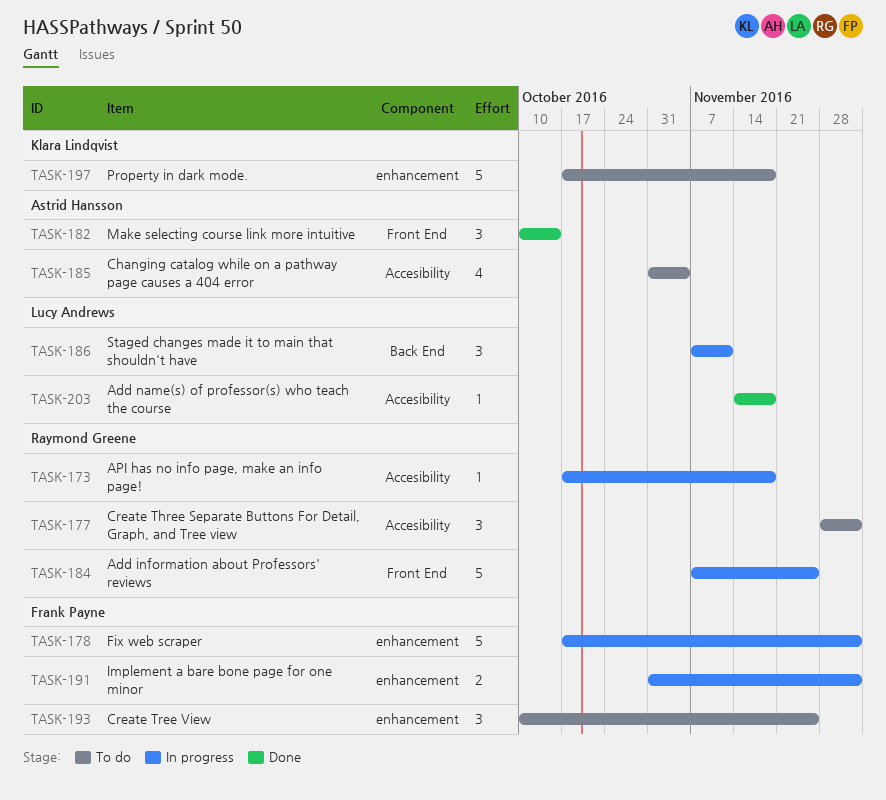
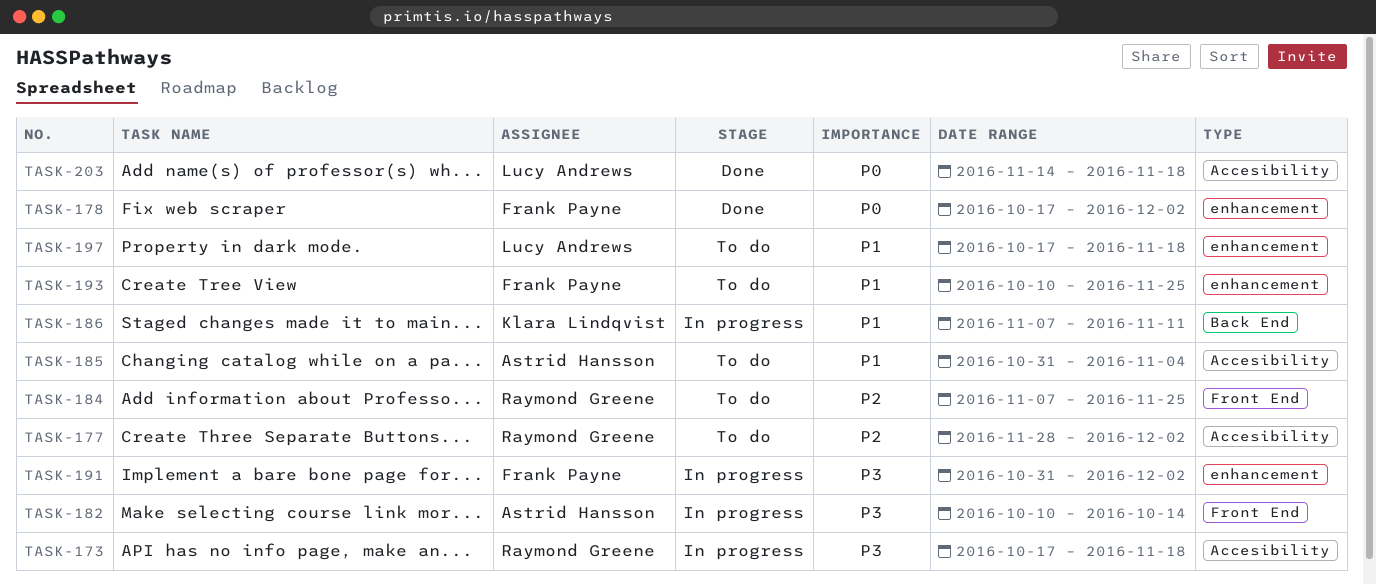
TASK-178, status: In progress -> Done
TASK-182, status: Done -> In progress
TASK-184, status: In progress -> To do
TASK-186, owner: Lucy Andrews -> Klara Lindqvist
TASK-197, owner: Klara Lindqvist -> Lucy Andrews

